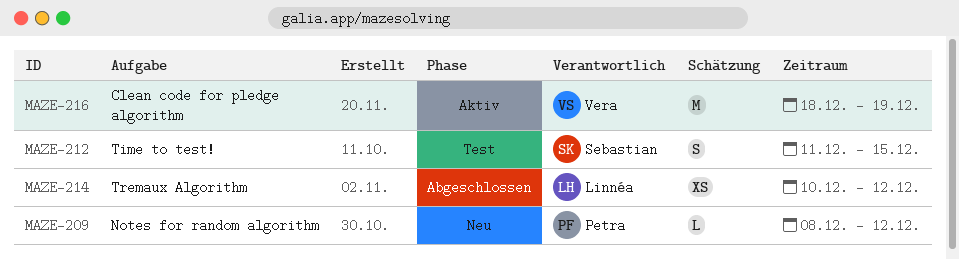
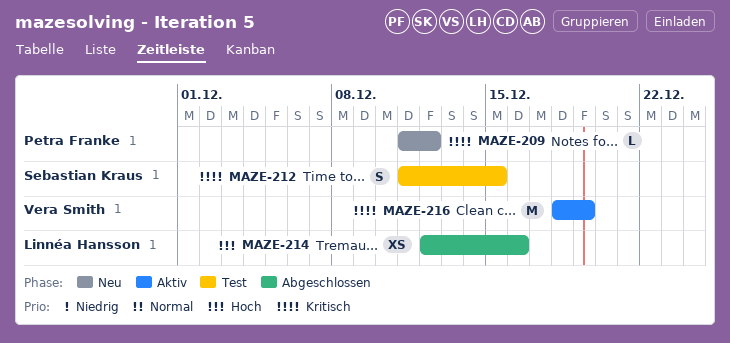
MAZE-209, start: Dec 8 -> Dec 11
MAZE-214, start: Dec 10 -> Dec 12
MAZE-214, due: Dec 12 -> Dec 16

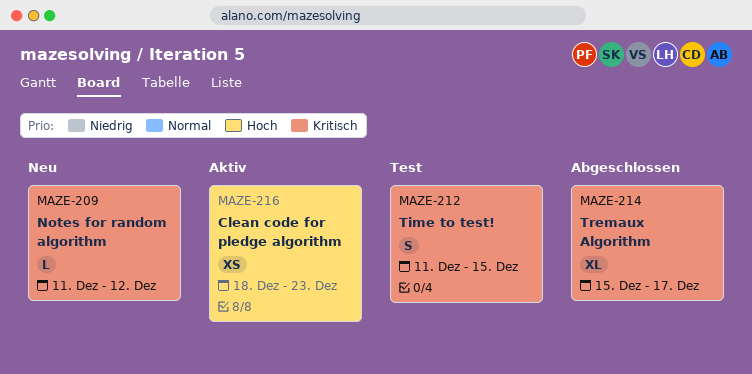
MAZE-214, priority: Hoch -> Kritisch
MAZE-214, estimate: XS -> XL
MAZE-214, start: Dec 12 -> Dec 15
MAZE-214, due: Dec 16 -> Dec 17
MAZE-216, priority: Kritisch -> Hoch
MAZE-216, estimate: M -> XS
MAZE-216, due: Dec 19 -> Dec 23

